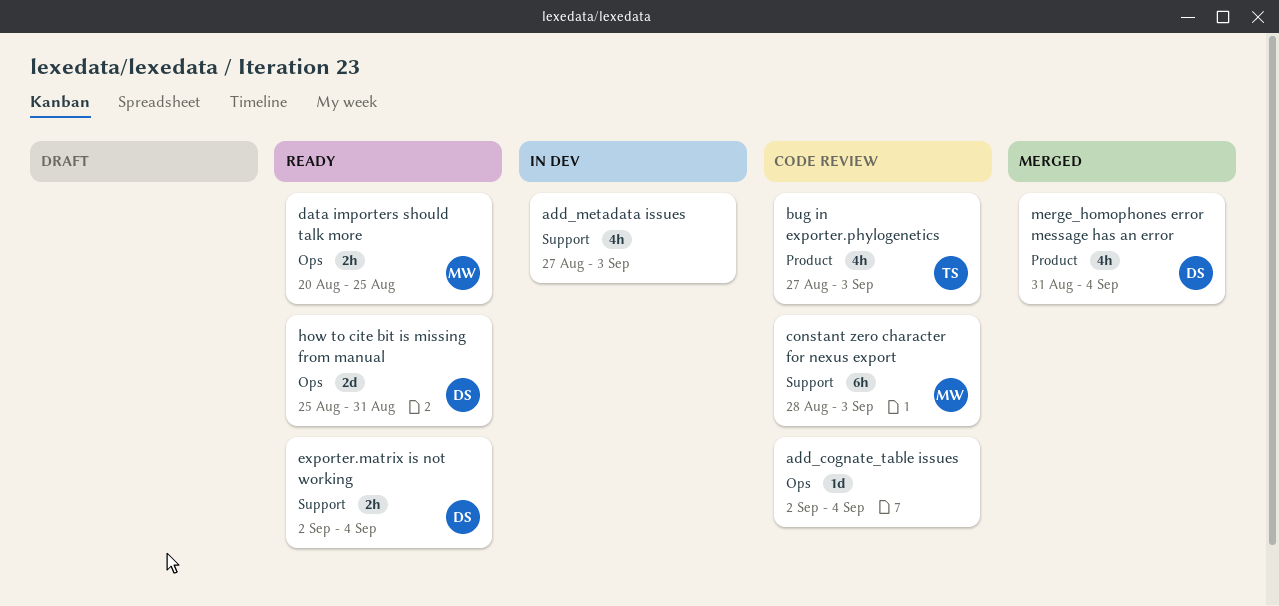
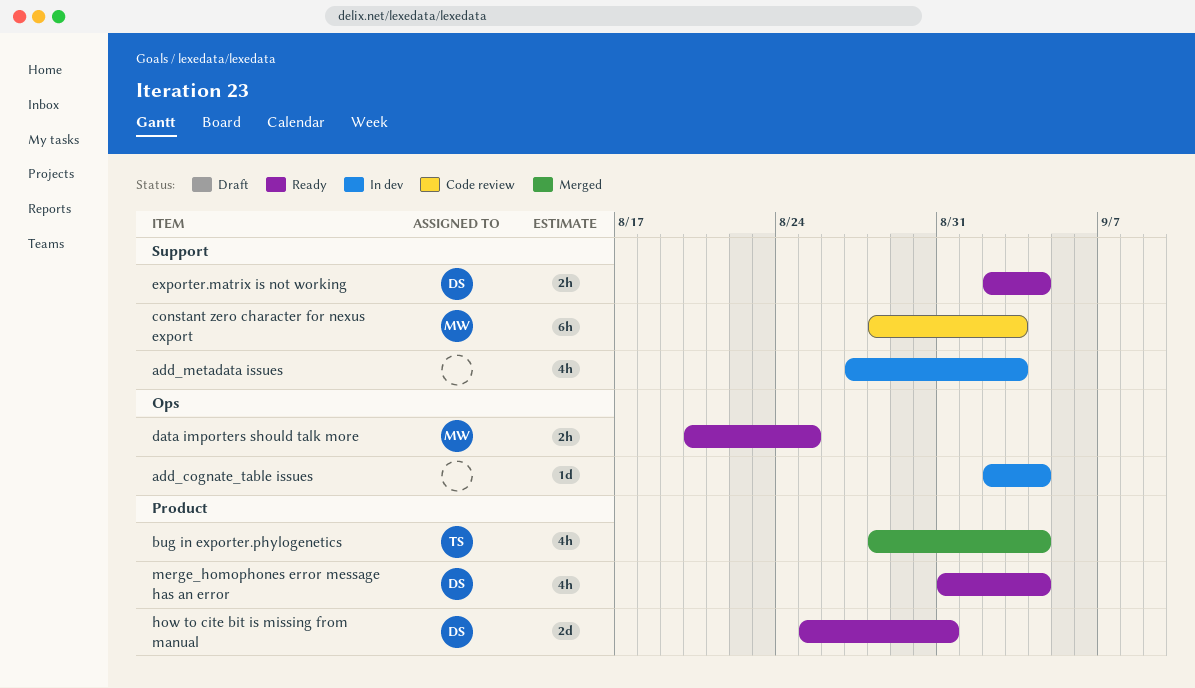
add_cognate_table issues, status: Code review -> In dev
bug in exporter.phylogenetics, status: Code review -> Merged
bug in exporter.phylogenetics, start: Aug 27 -> Aug 28
bug in exporter.phylogenetics, due: Sep 3 -> Sep 4
how to cite bit is missing from manual, label: Ops -> Product
merge_homophones error message has an error, status: Merged -> Ready

